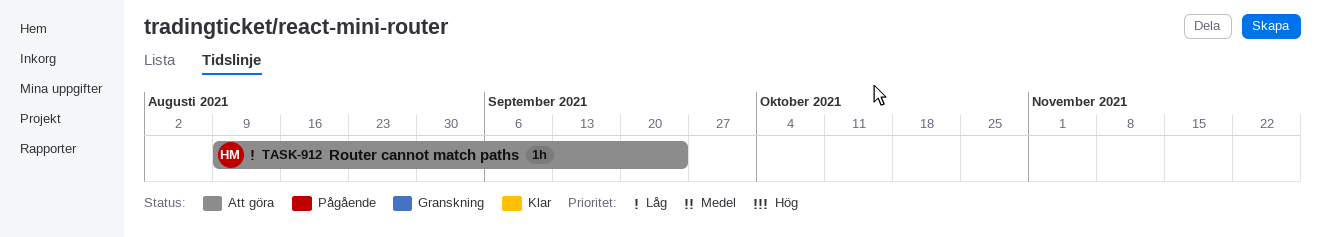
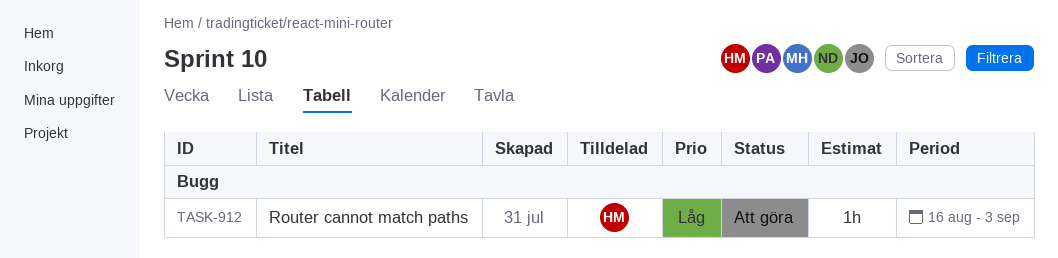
TASK-912, start: Aug 9 -> Aug 16
TASK-912, due: Sep 24 -> Sep 3

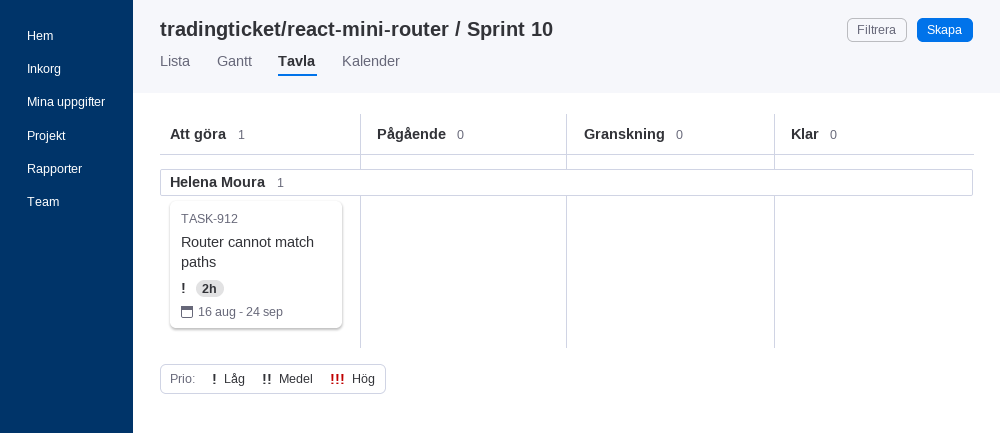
TASK-912, estimate: 1h -> 2h
TASK-912, due: Sep 3 -> Sep 24

